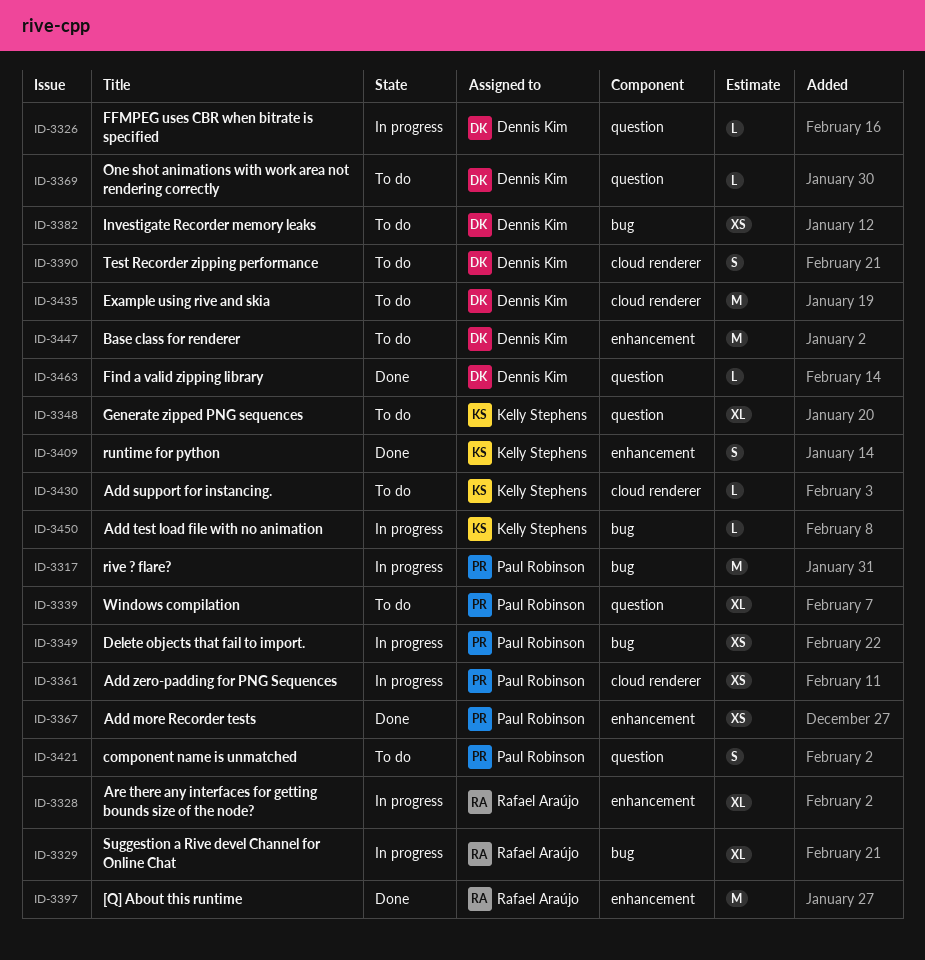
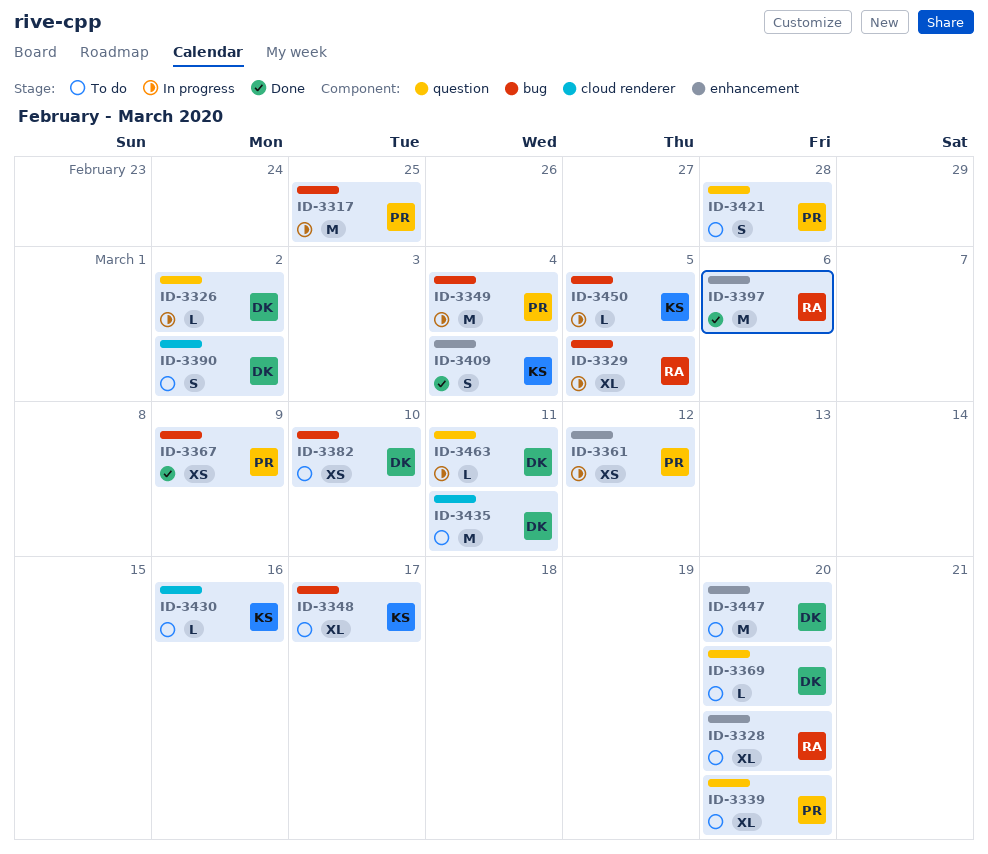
ID-3328, status: In progress -> To do
ID-3348, label: question -> bug
ID-3349, estimate: XS -> M
ID-3361, label: cloud renderer -> enhancement
ID-3367, label: enhancement -> bug
ID-3463, status: Done -> In progress

